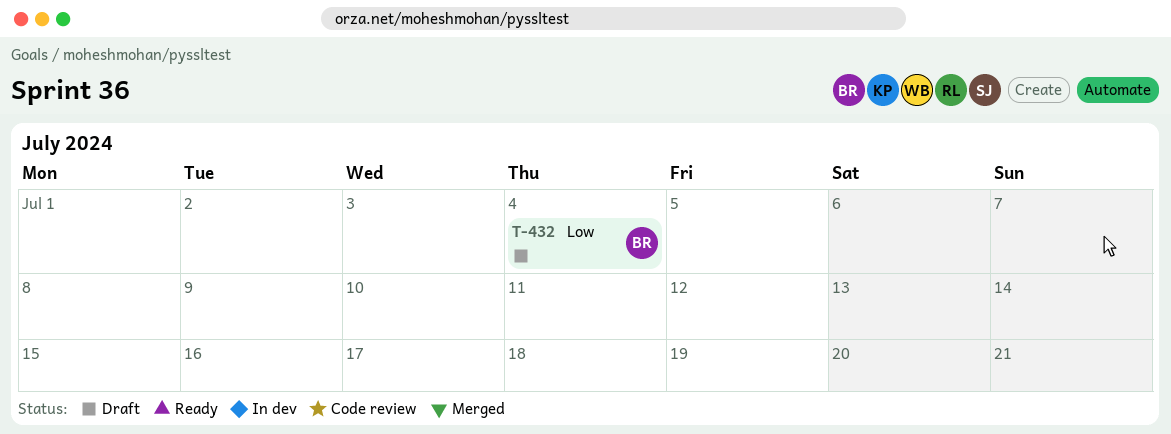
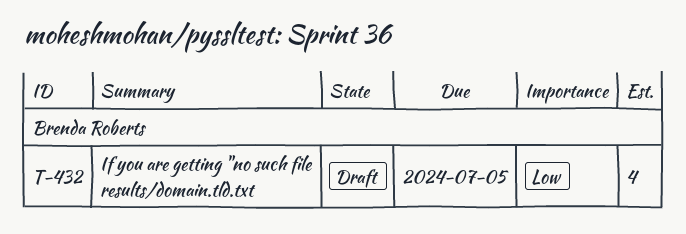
T-432, due: Jul 4 -> Jul 5

